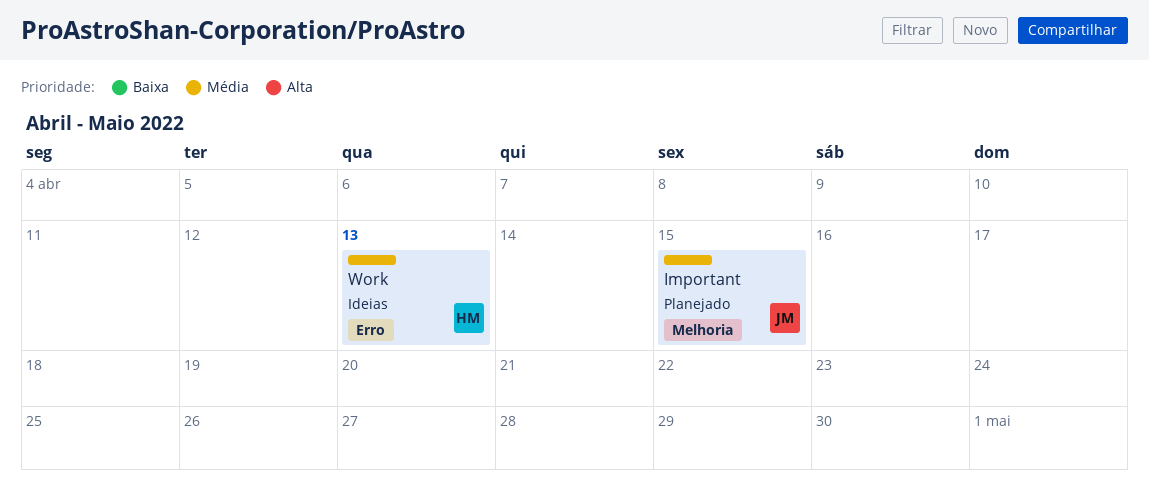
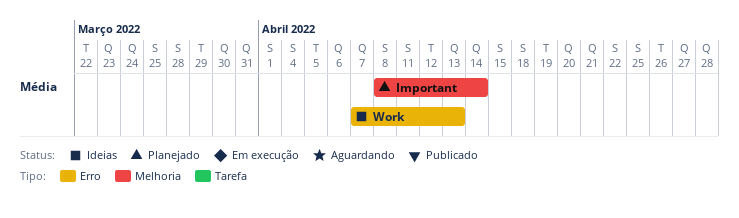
Important, due: Apr 15 -> Apr 14

